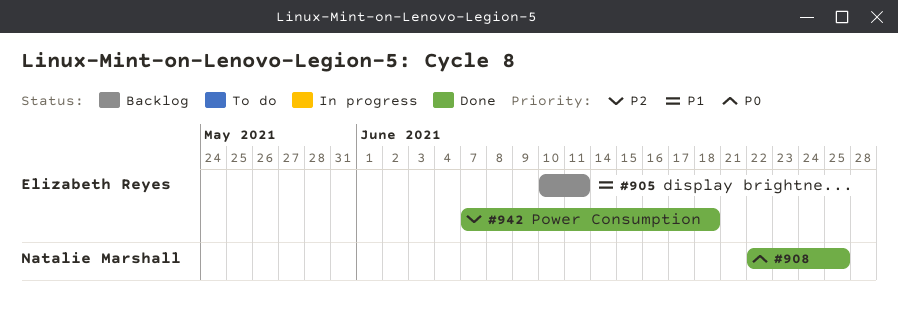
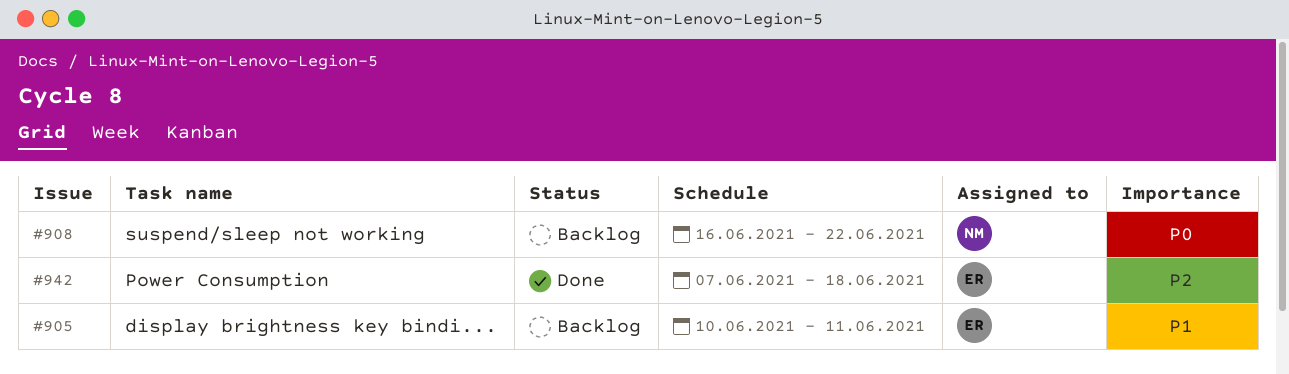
#908, status: Done -> Backlog
#908, start: Jun 22 -> Jun 16
#908, due: Jun 25 -> Jun 22

